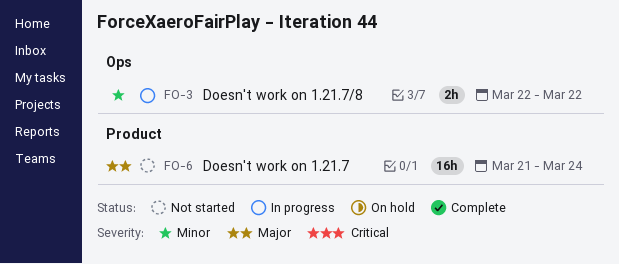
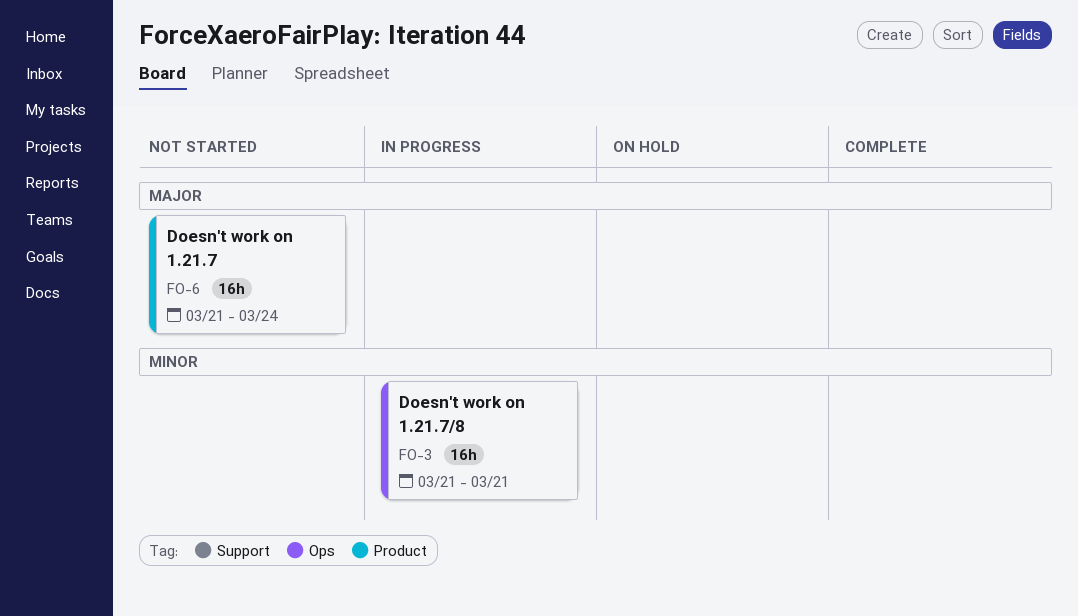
FO-3, estimate: 2h -> 16h
FO-3, start: Mar 22 -> Mar 21
FO-3, due: Mar 22 -> Mar 21

